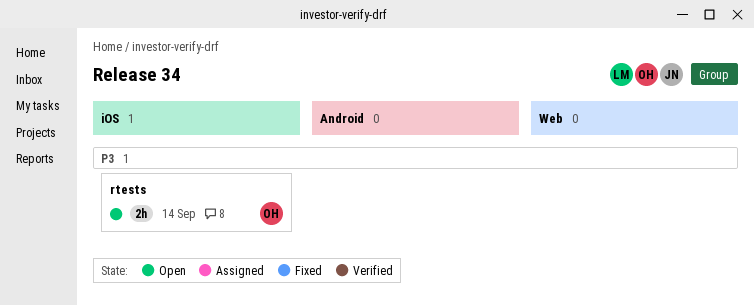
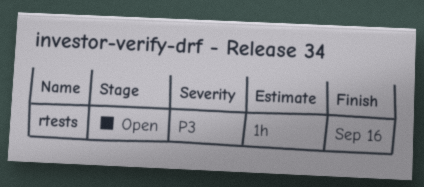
rtests, estimate: 2h -> 1h
rtests, due: Sep 14 -> Sep 16

